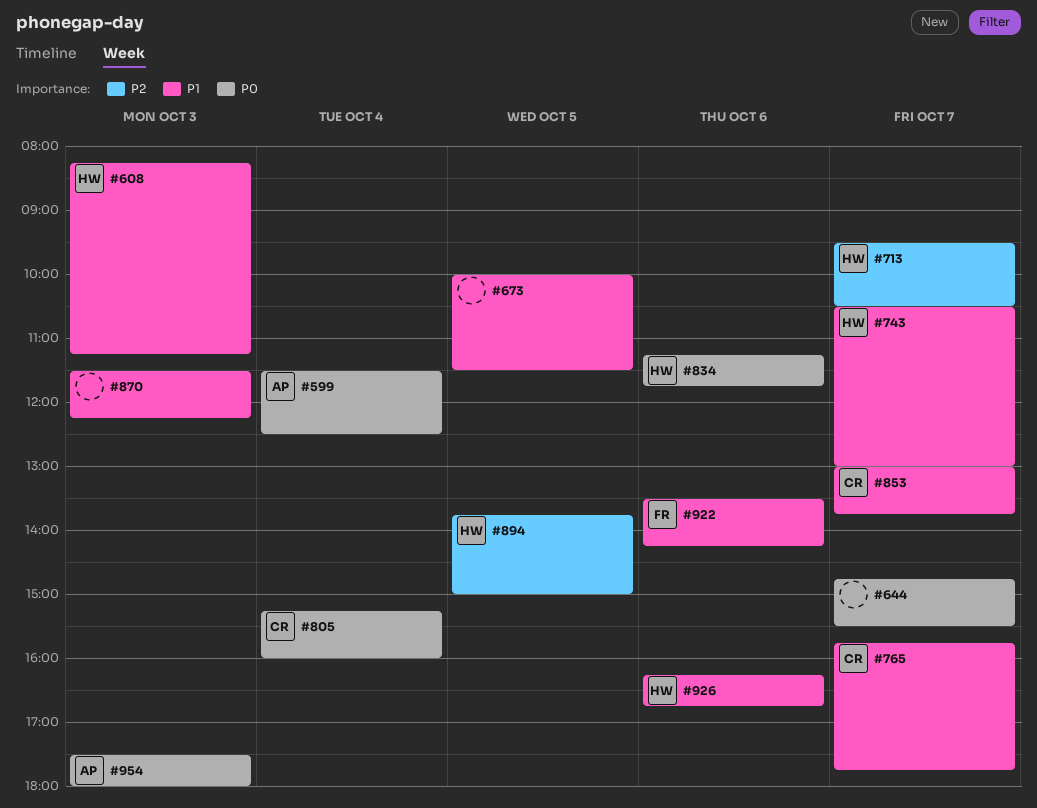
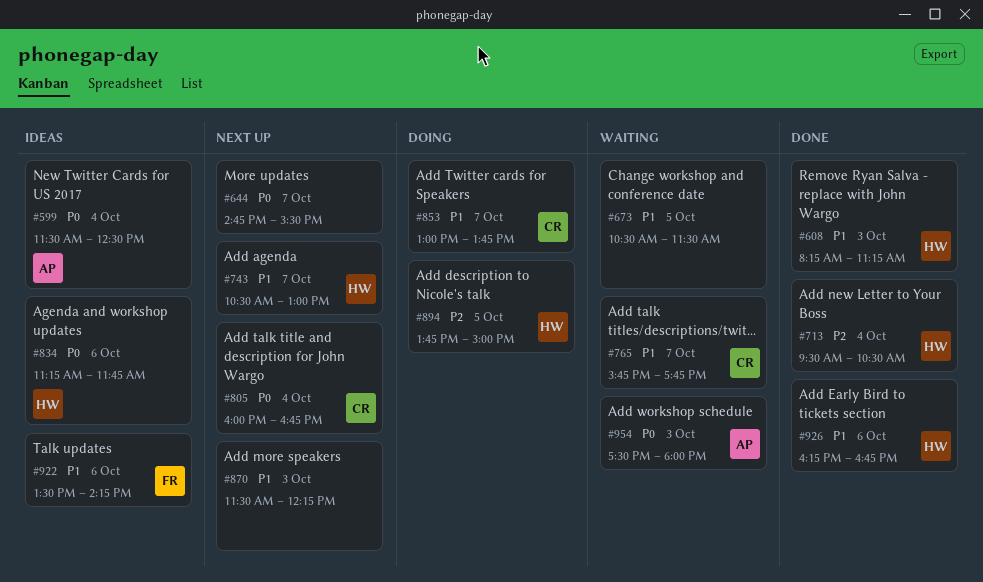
#673, begins: 10:00 -> 10:30
#713, day: Oct 7 -> Oct 4
#805, begins: 15:15 -> 16:00
#805, ends: 16:00 -> 16:45

